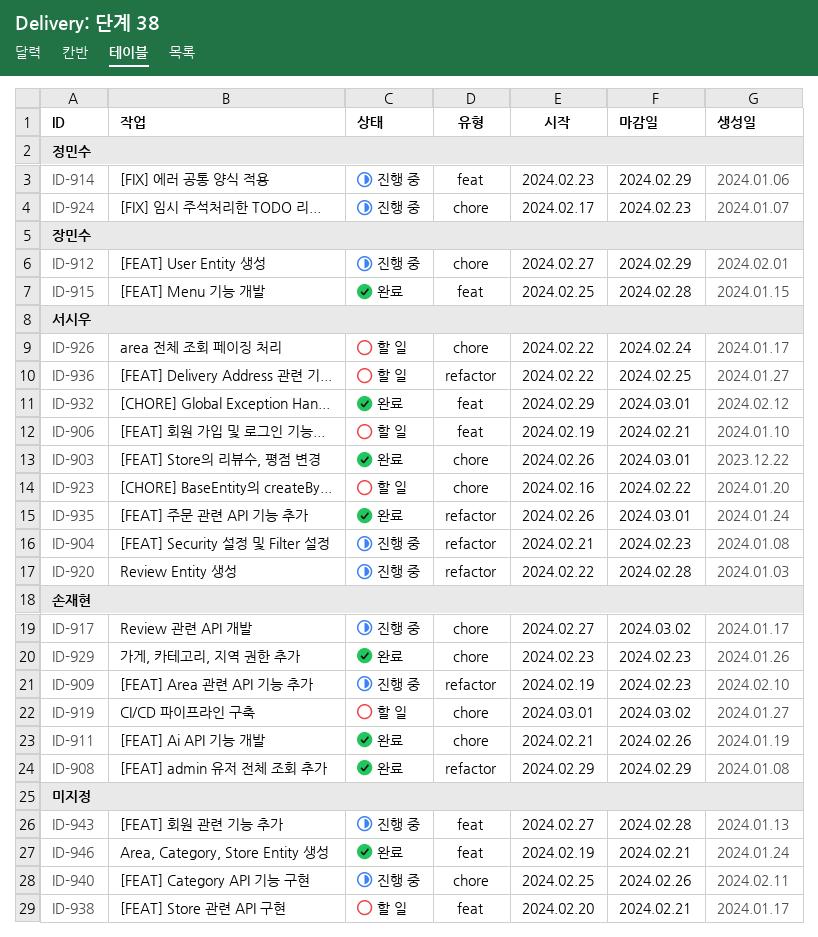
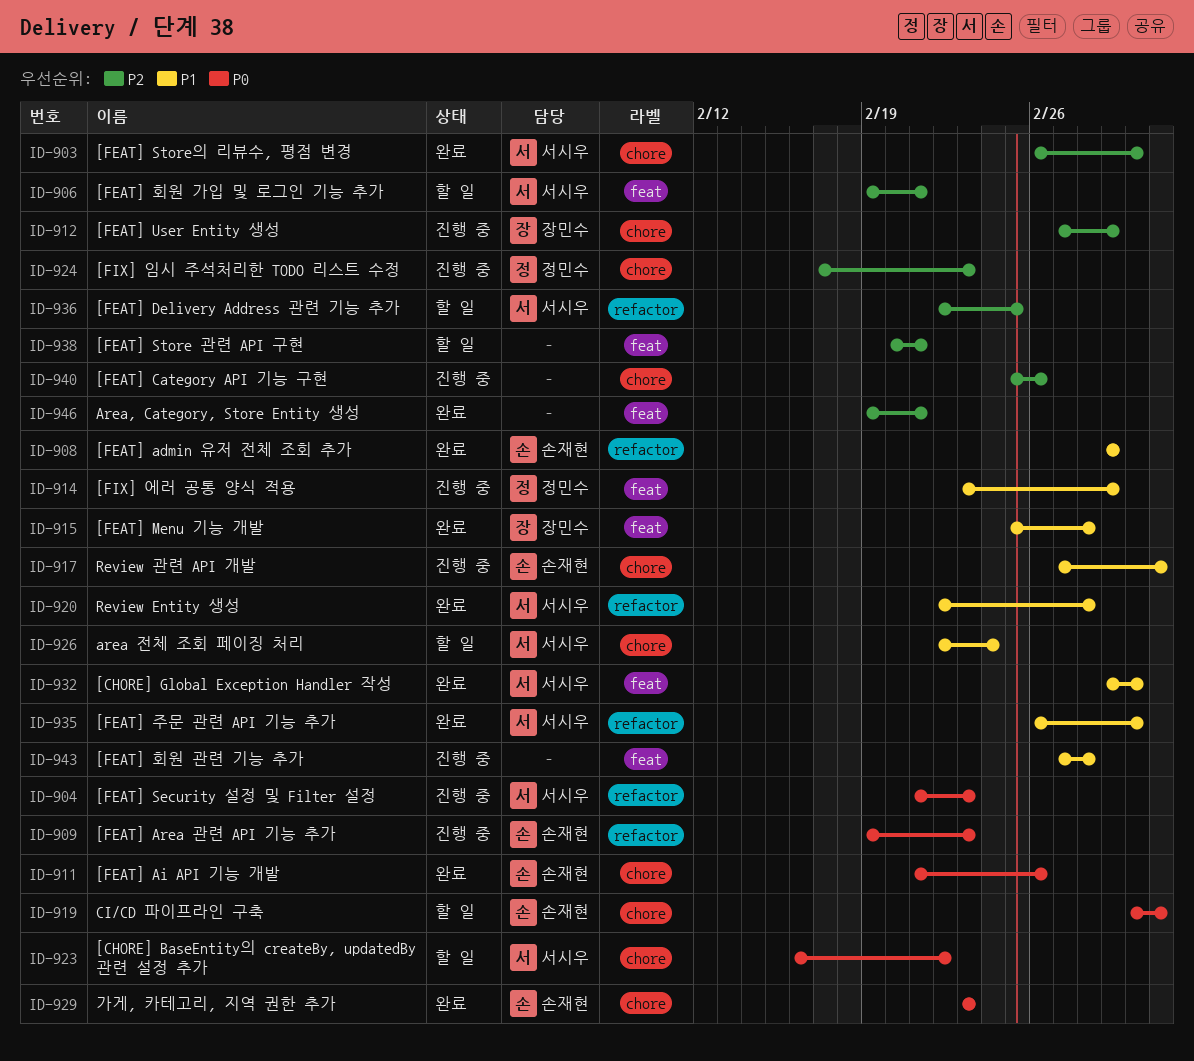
ID-920, status: 진행 중 -> 완료

